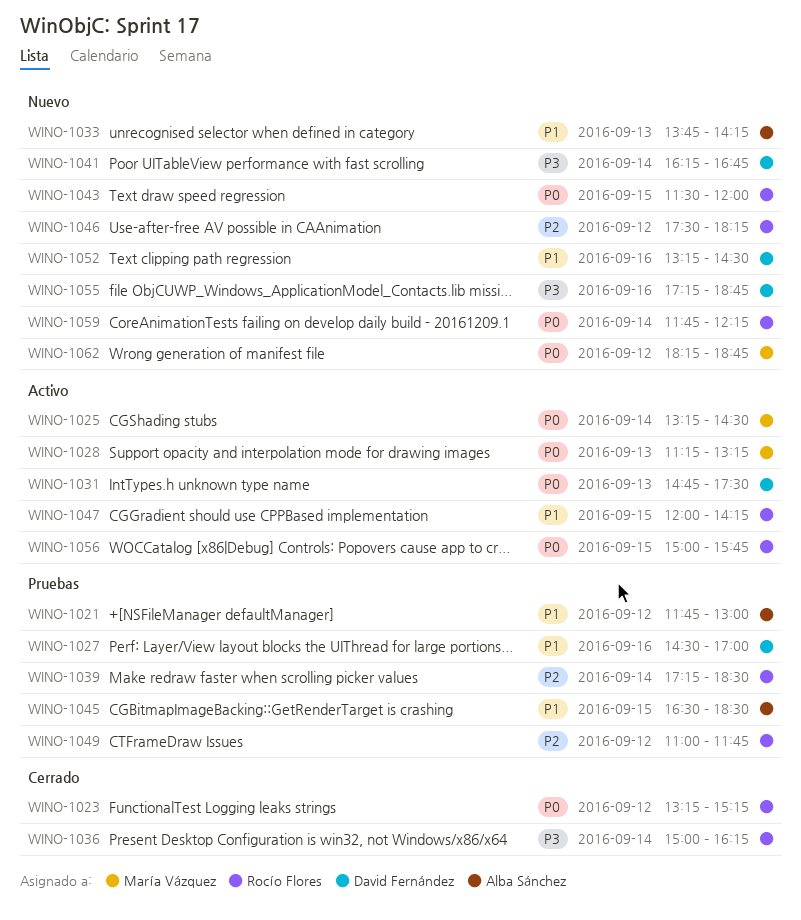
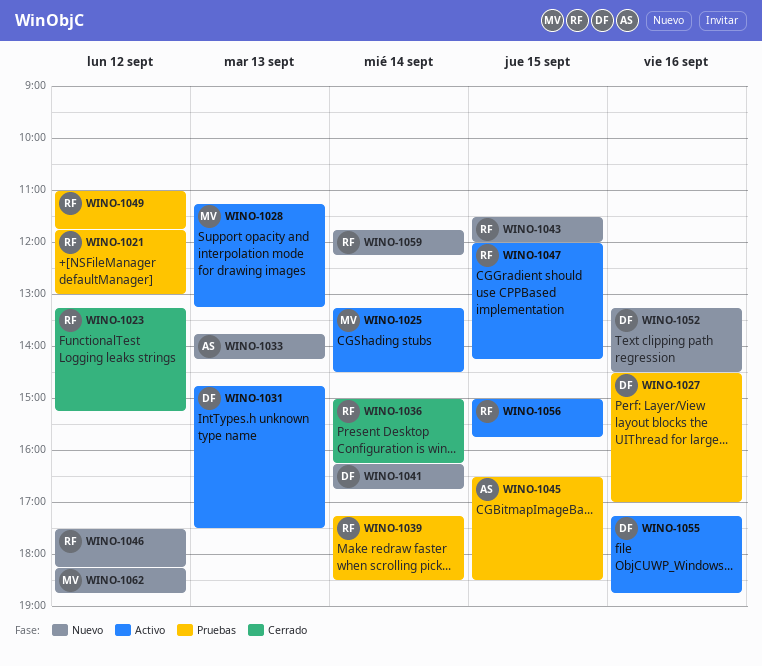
WINO-1021, owner: Alba Sánchez -> Rocío Flores
WINO-1055, status: Nuevo -> Activo

